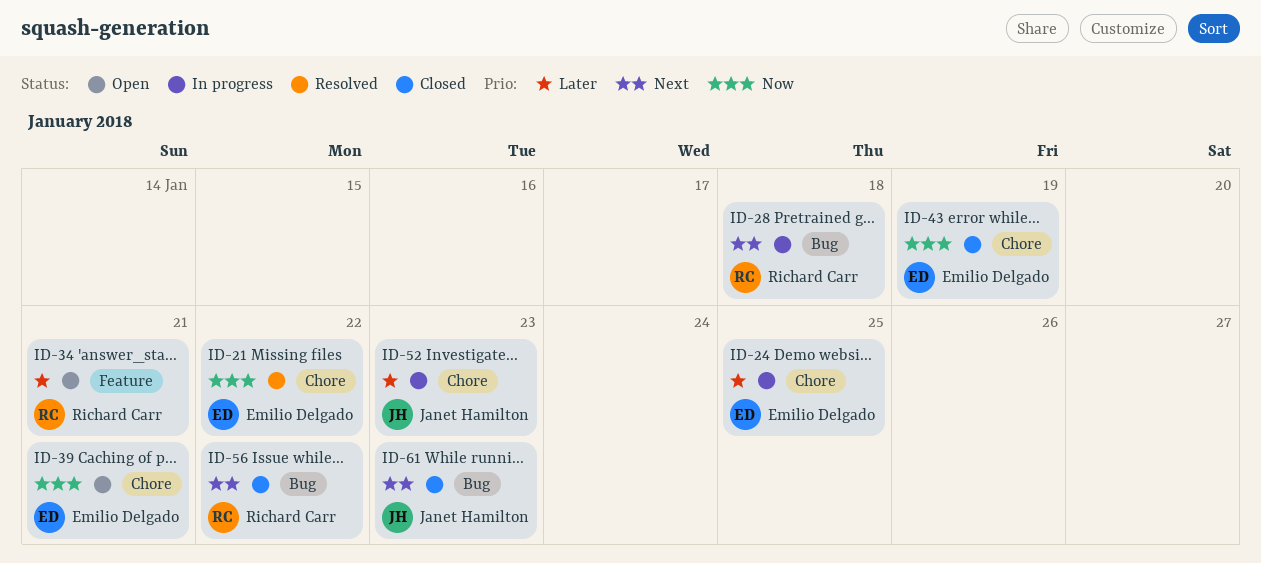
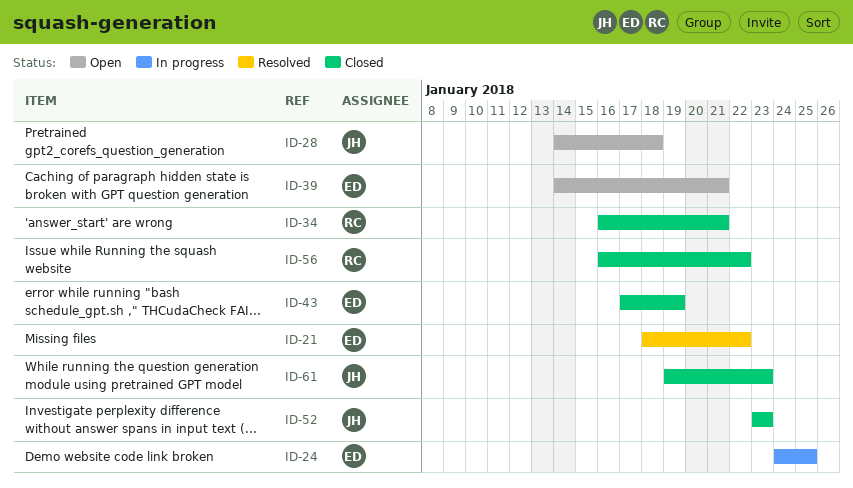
ID-28, status: In progress -> Open
ID-28, owner: Richard Carr -> Janet Hamilton
ID-34, status: Open -> Closed
ID-52, status: In progress -> Closed

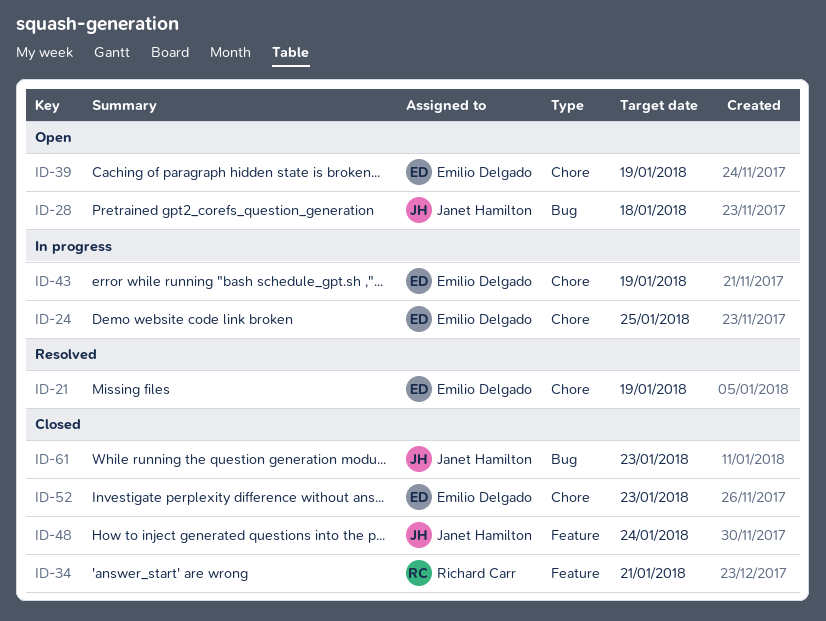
ID-21, due: Jan 22 -> Jan 19
ID-39, due: Jan 21 -> Jan 19
ID-43, status: Closed -> In progress
ID-48: none -> present
ID-52, owner: Janet Hamilton -> Emilio Delgado
ID-56: present -> none

